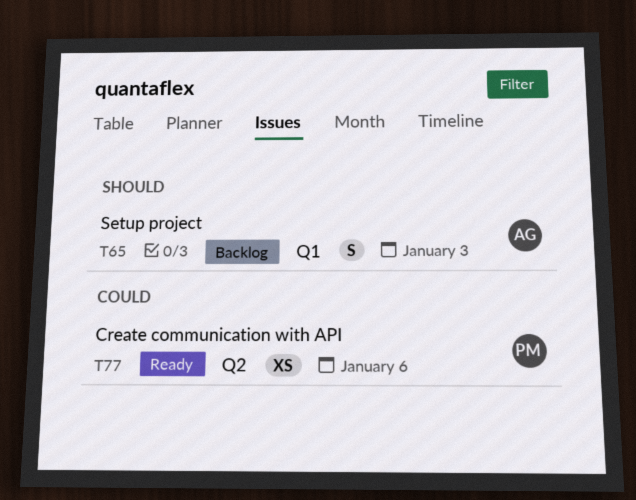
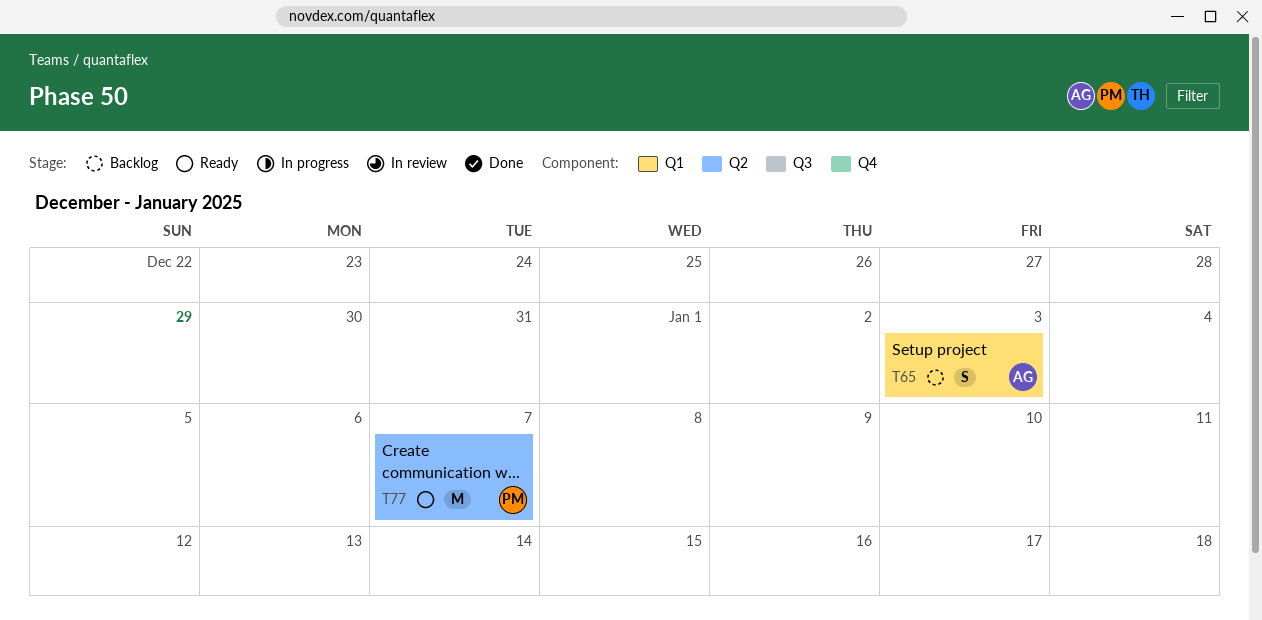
T77, estimate: XS -> M
T77, due: Jan 6 -> Jan 7

